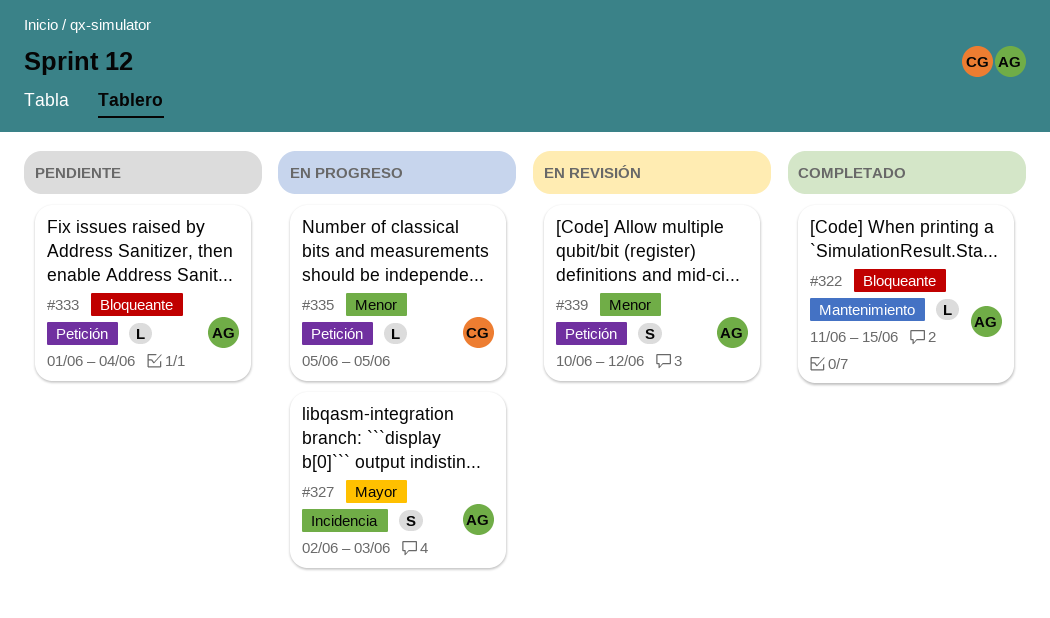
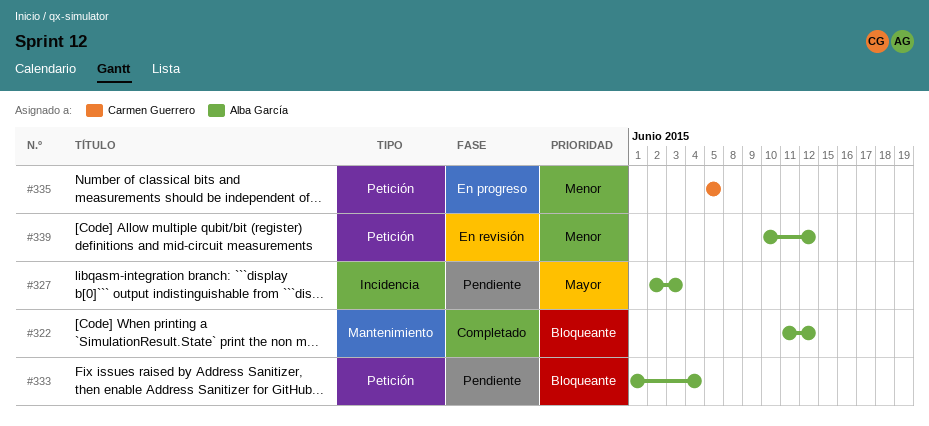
#322, due: Jun 15 -> Jun 12
#327, status: En progreso -> Pendiente

